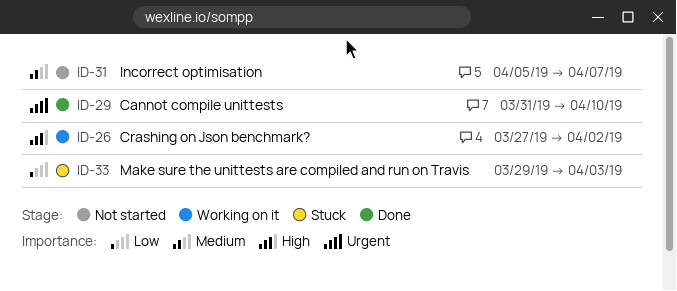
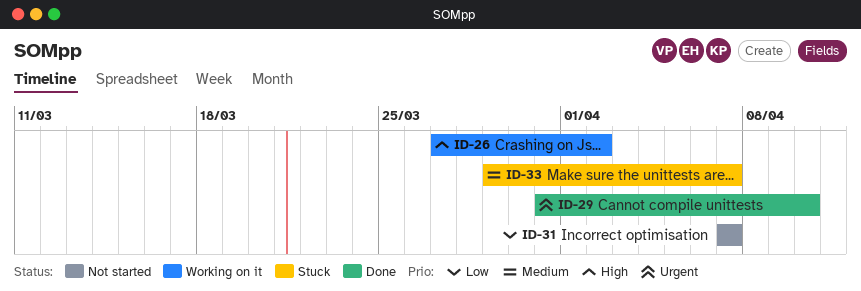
ID-31, priority: Medium -> Low
ID-31, start: Apr 5 -> Apr 7
ID-33, priority: Low -> Medium
ID-33, due: Apr 3 -> Apr 7

